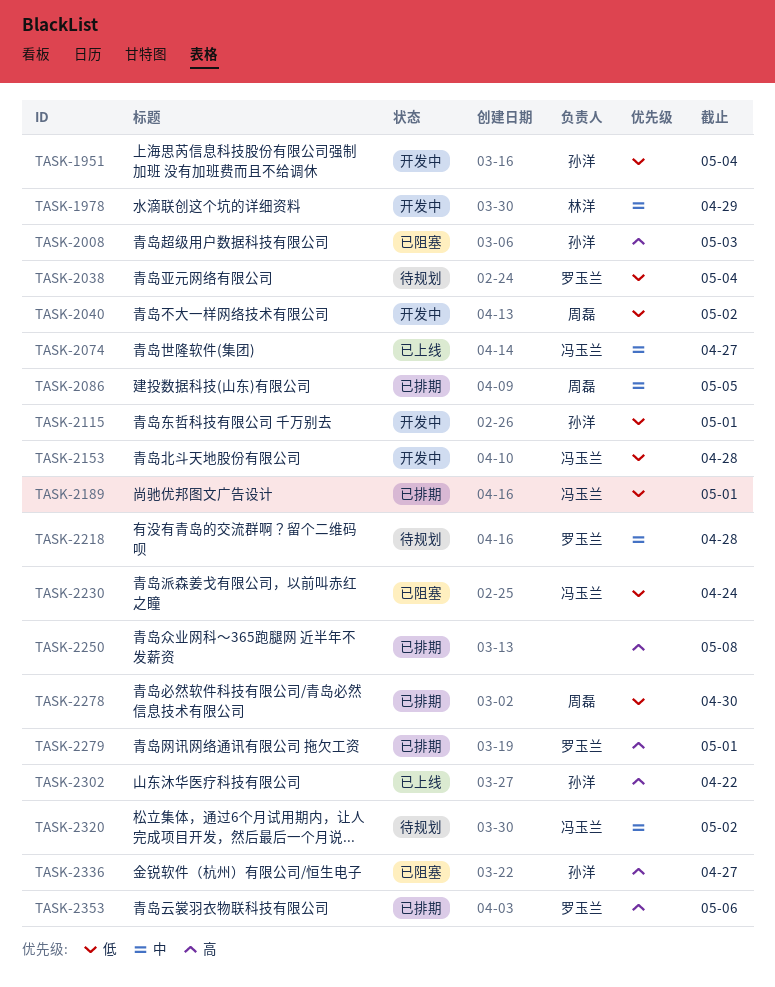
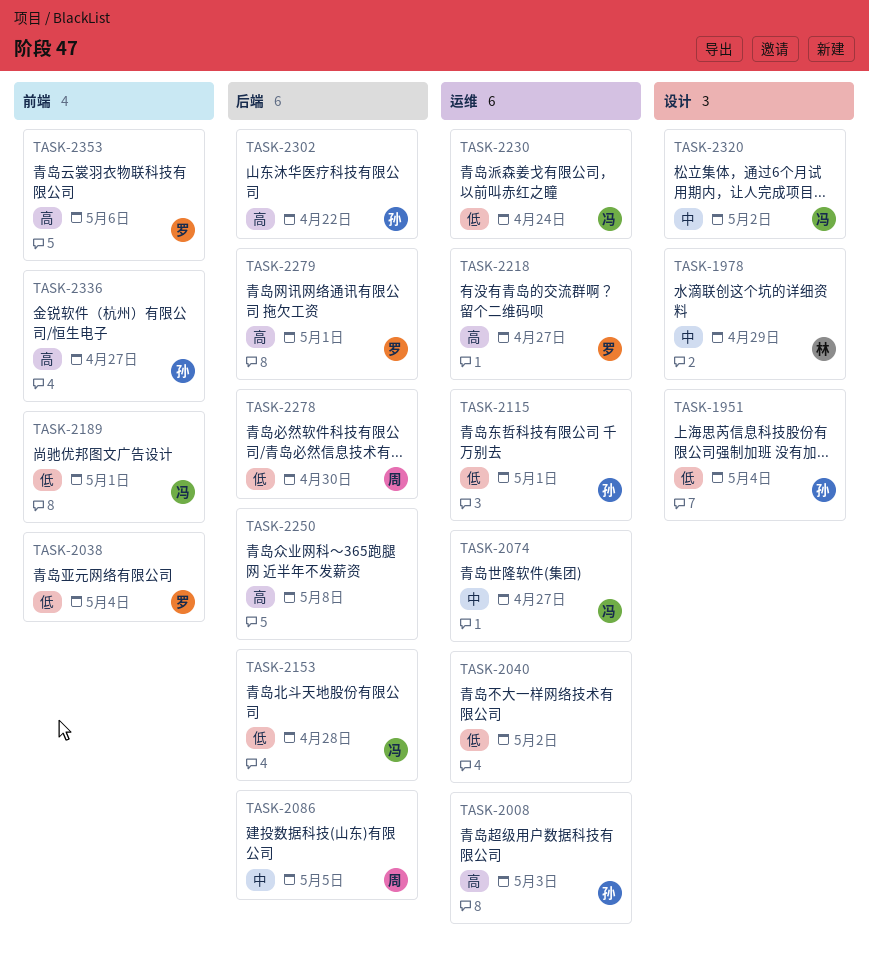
TASK-2040, owner: 周磊 -> none
TASK-2218, priority: 中 -> 高
TASK-2218, due: Apr 28 -> Apr 27

